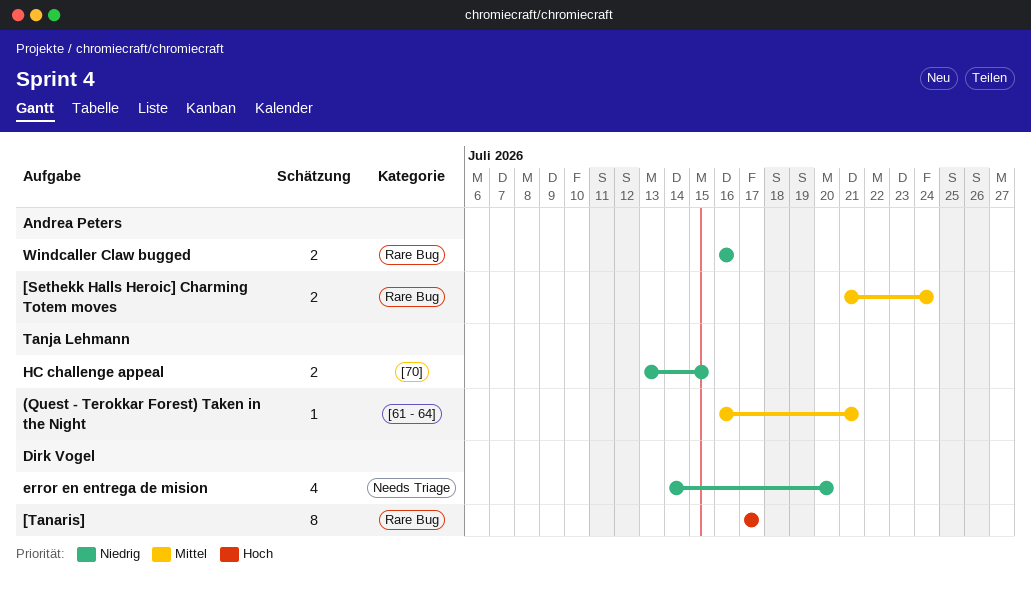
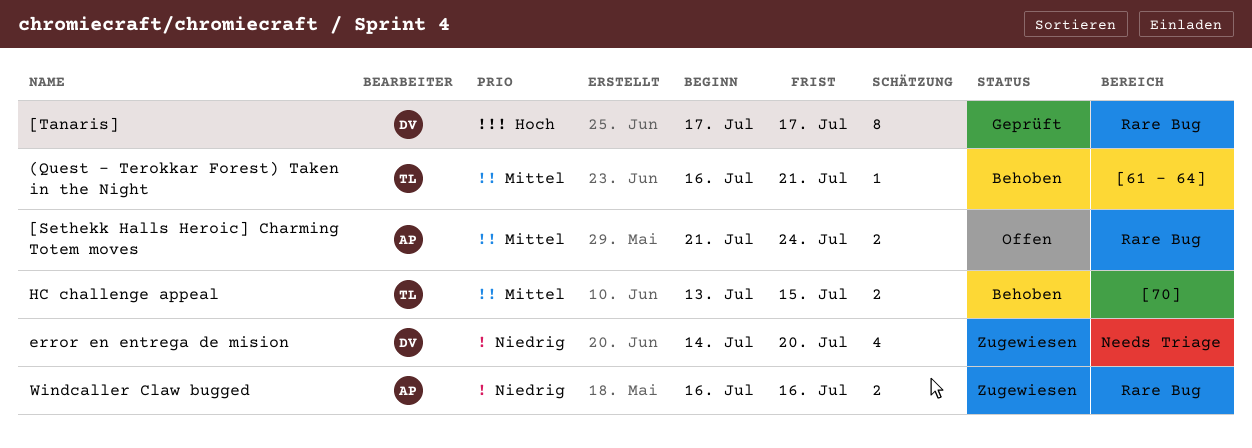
HC challenge appeal, priority: Niedrig -> Mittel

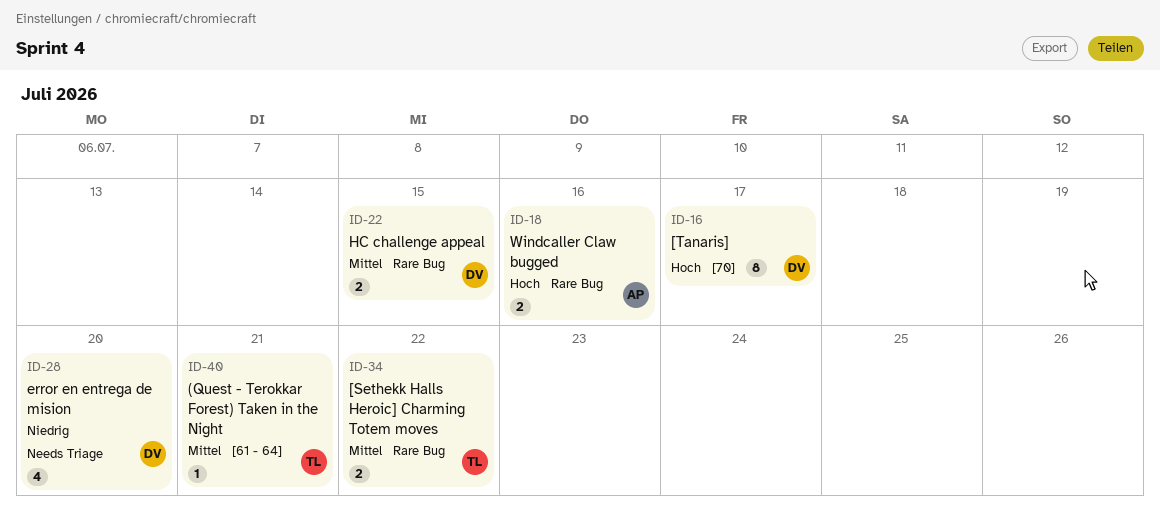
[Sethekk Halls Heroic] Charming Totem moves, owner: AP -> TL
[Sethekk Halls Heroic] Charming Totem moves, due: Jul 24 -> Jul 22
[Tanaris], label: Rare Bug -> [70]
HC challenge appeal, owner: TL -> DV
HC challenge appeal, label: [70] -> Rare Bug
Windcaller Claw bugged, priority: Niedrig -> Hoch

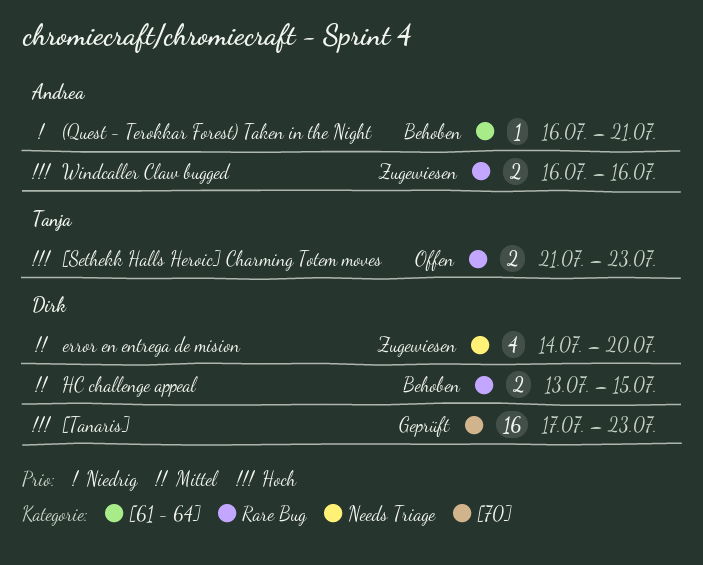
(Quest - Terokkar Forest) Taken in the Night, owner: Tanja -> Andrea
(Quest - Terokkar Forest) Taken in the Night, priority: Mittel -> Niedrig
[Sethekk Halls Heroic] Charming Totem moves, priority: Mittel -> Hoch
[Sethekk Halls Heroic] Charming Totem moves, due: Jul 22 -> Jul 23
[Tanaris], estimate: 8 -> 16
[Tanaris], due: Jul 17 -> Jul 23
error en entrega de mision, priority: Niedrig -> Mittel

